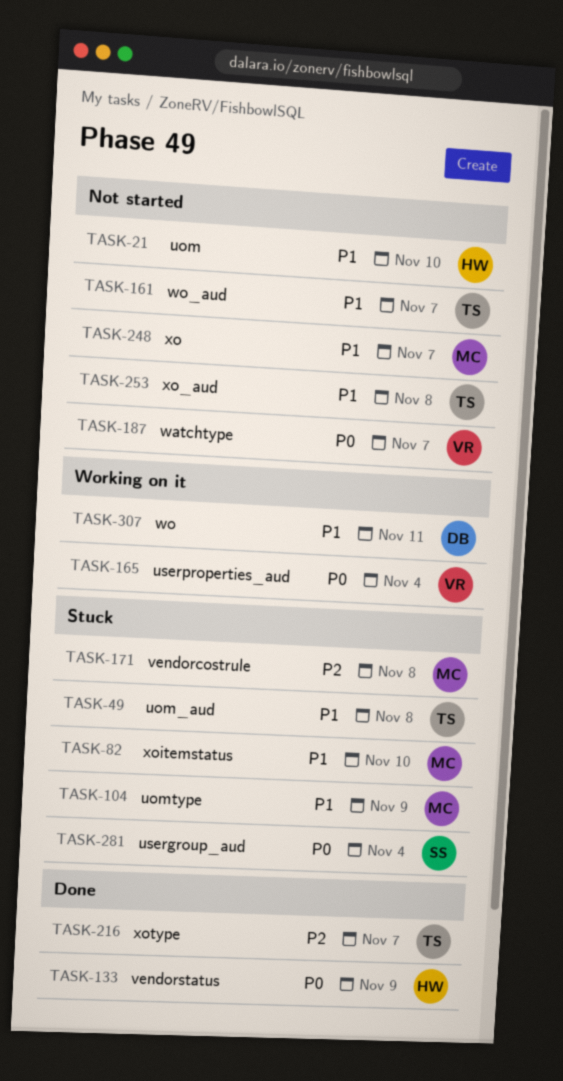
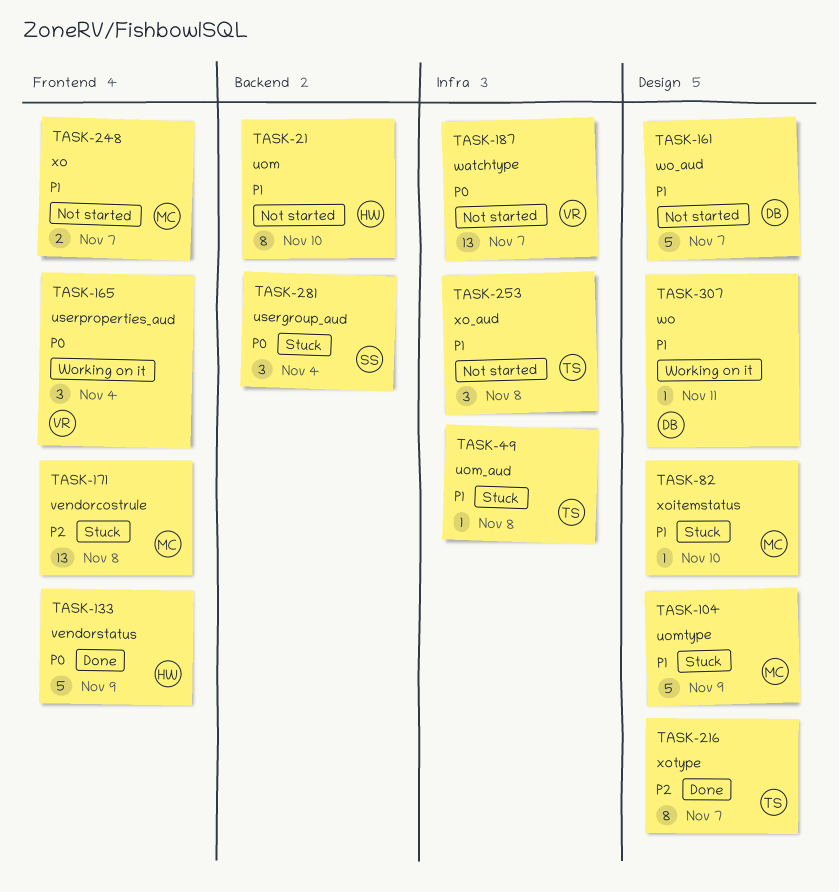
TASK-161, owner: TS -> DB

